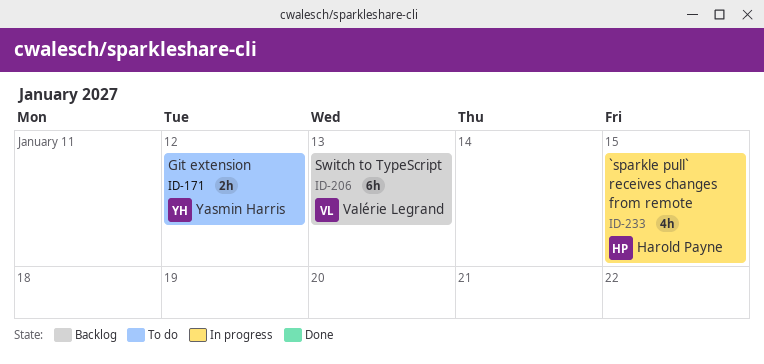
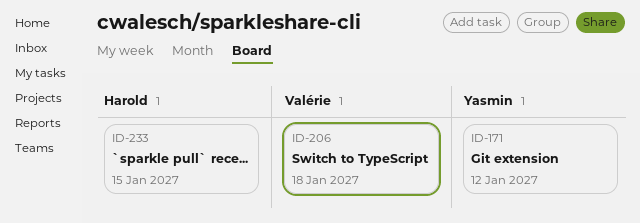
ID-206, due: Jan 13 -> Jan 18

